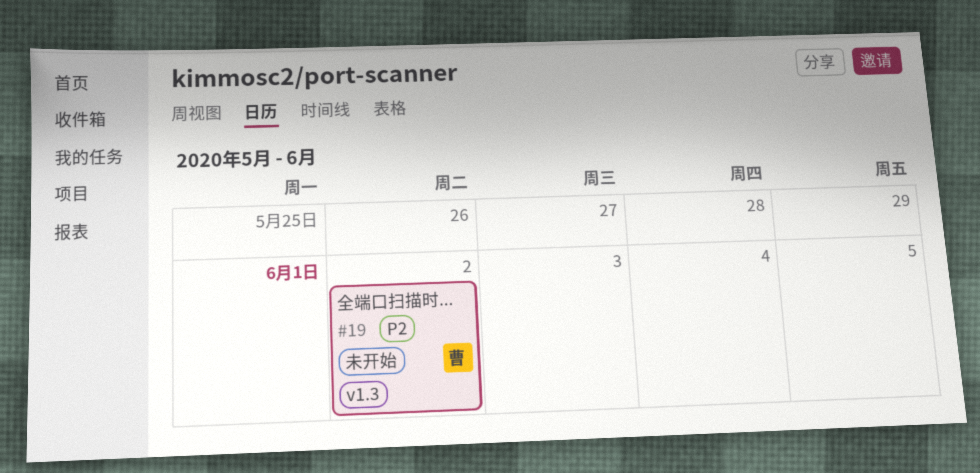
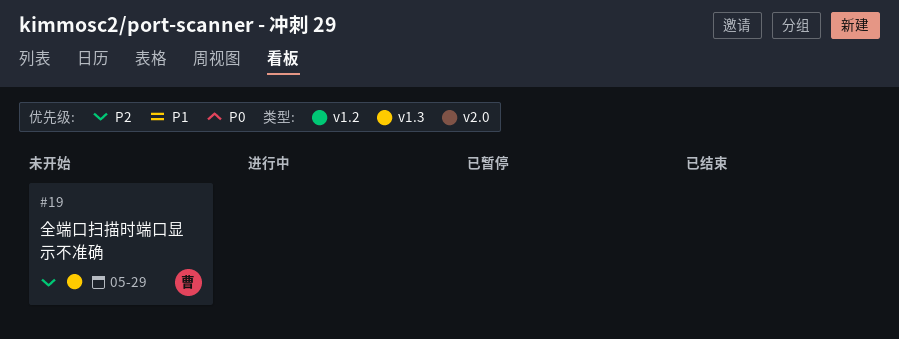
#19, due: Jun 2 -> May 29

